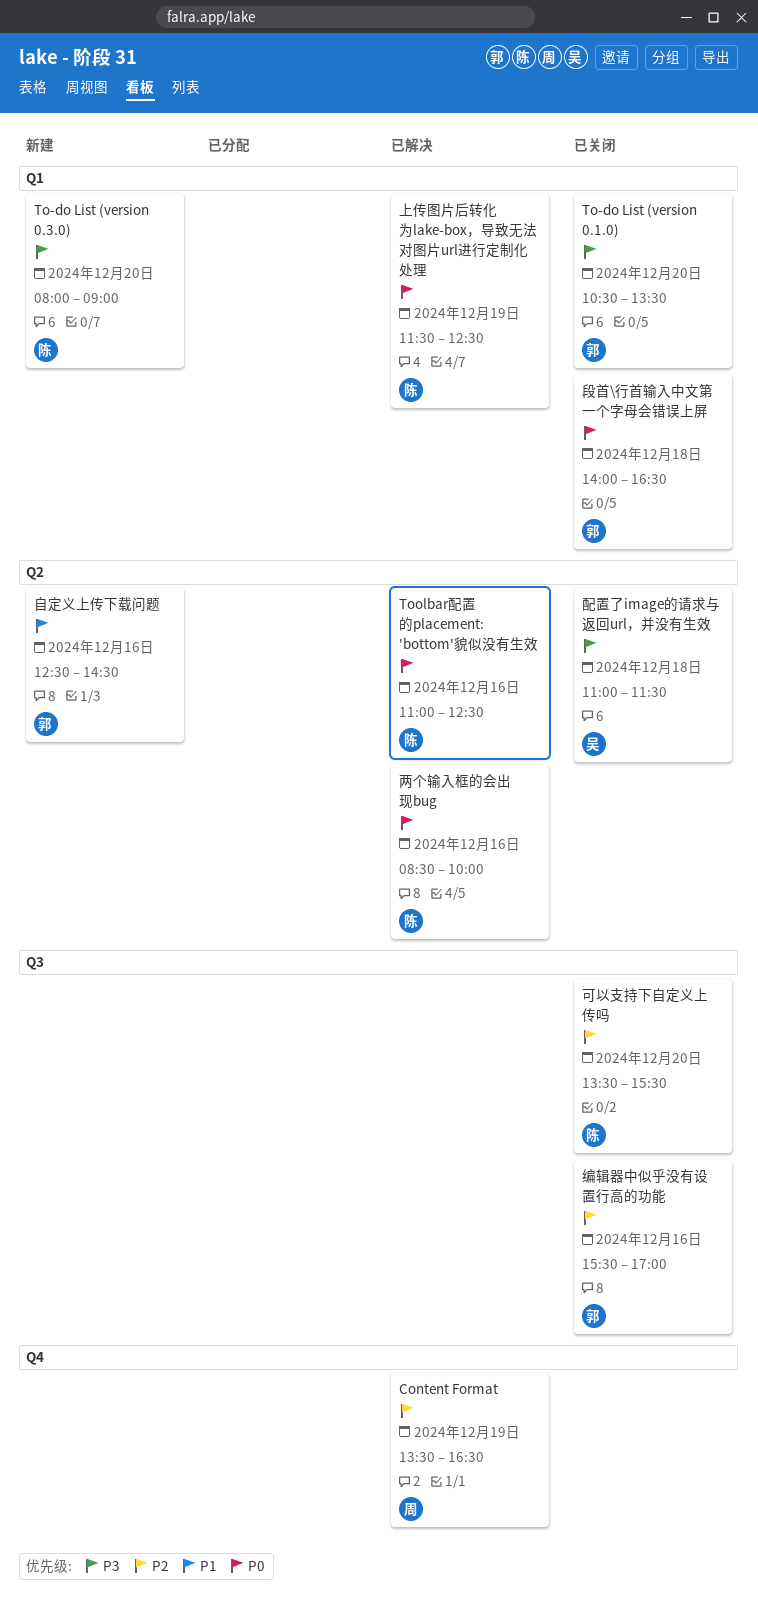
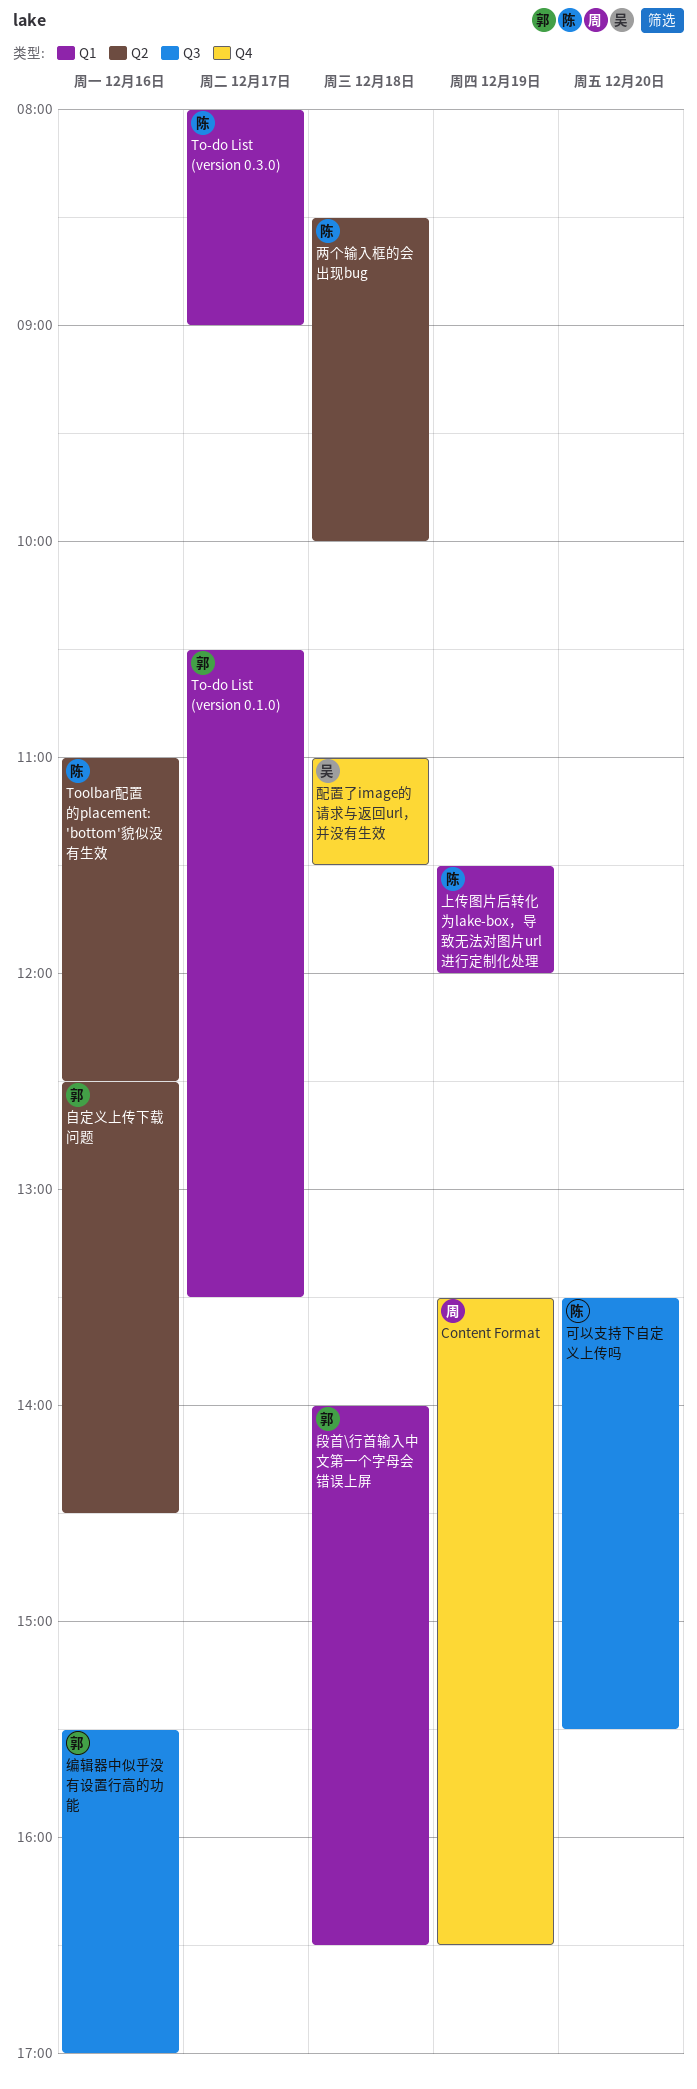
To-do List (version 0.1.0), day: Dec 20 -> Dec 17
To-do List (version 0.3.0), day: Dec 20 -> Dec 17
上传图片后转化为lake-box，导致无法对图片url进行定制化处理, ends: 12:30 -> 12:00
两个输入框的会出现bug, day: Dec 16 -> Dec 18
配置了image的请求与返回url，并没有生效, label: Q2 -> Q4

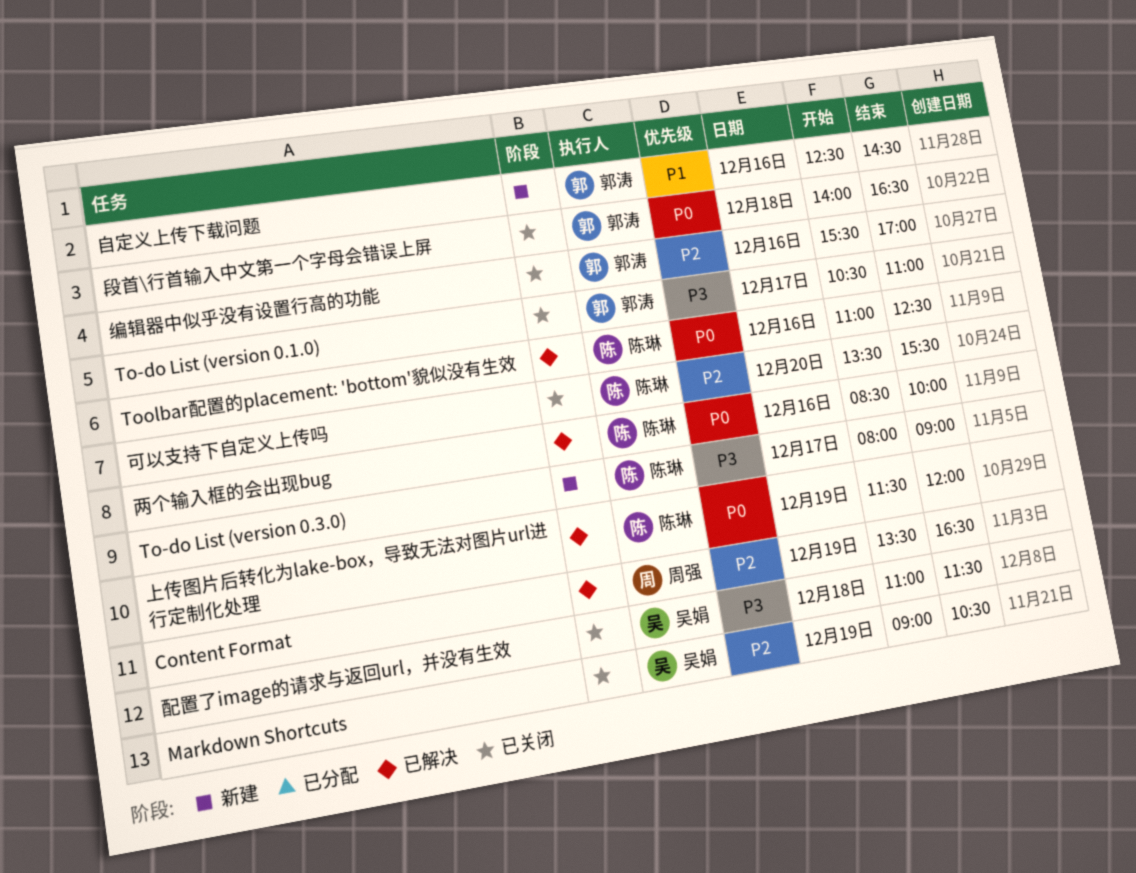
Markdown Shortcuts: none -> present
To-do List (version 0.1.0), ends: 13:30 -> 11:00
两个输入框的会出现bug, day: Dec 18 -> Dec 16

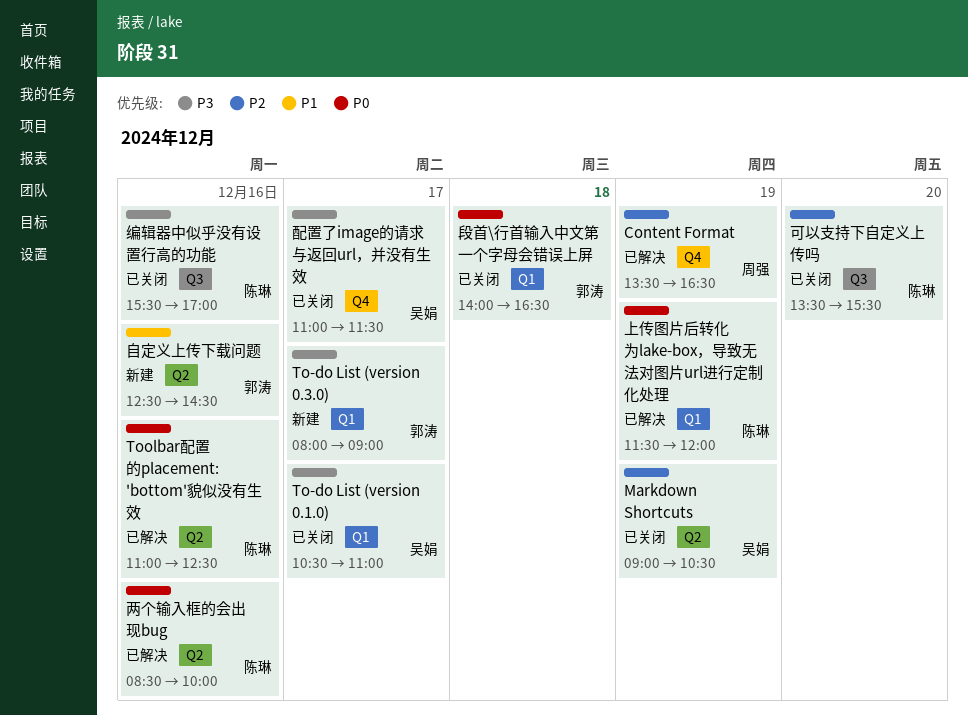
To-do List (version 0.1.0), owner: 郭涛 -> 吴娟
To-do List (version 0.3.0), owner: 陈琳 -> 郭涛
编辑器中似乎没有设置行高的功能, owner: 郭涛 -> 陈琳
编辑器中似乎没有设置行高的功能, priority: P2 -> P3
配置了image的请求与返回url，并没有生效, day: Dec 18 -> Dec 17

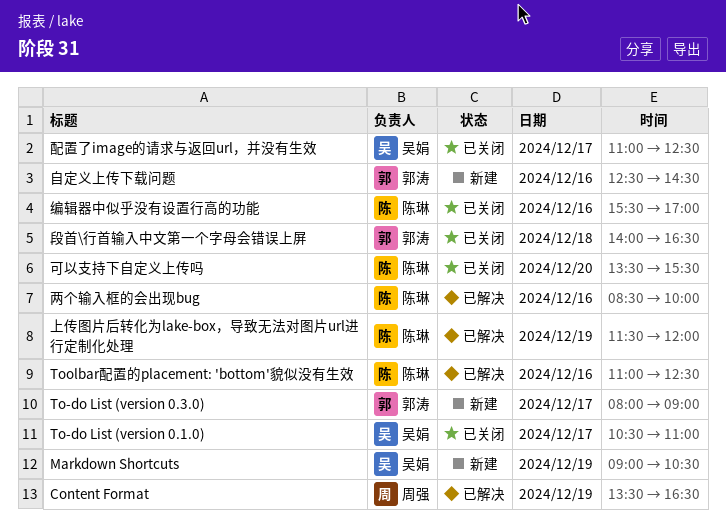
Markdown Shortcuts, status: 已关闭 -> 新建
配置了image的请求与返回url，并没有生效, ends: 11:30 -> 12:30

